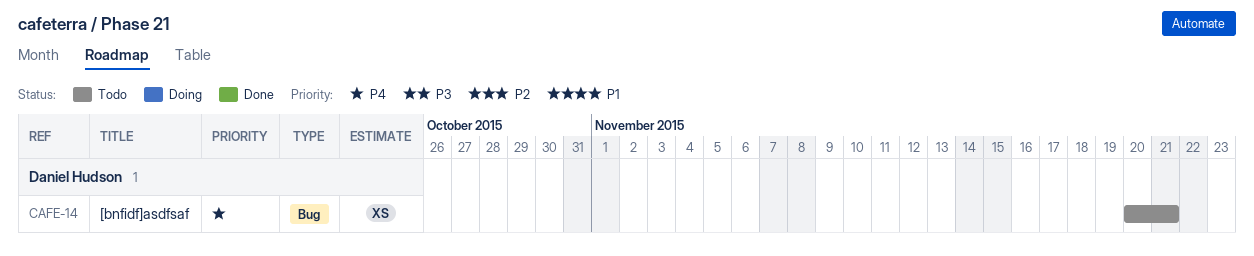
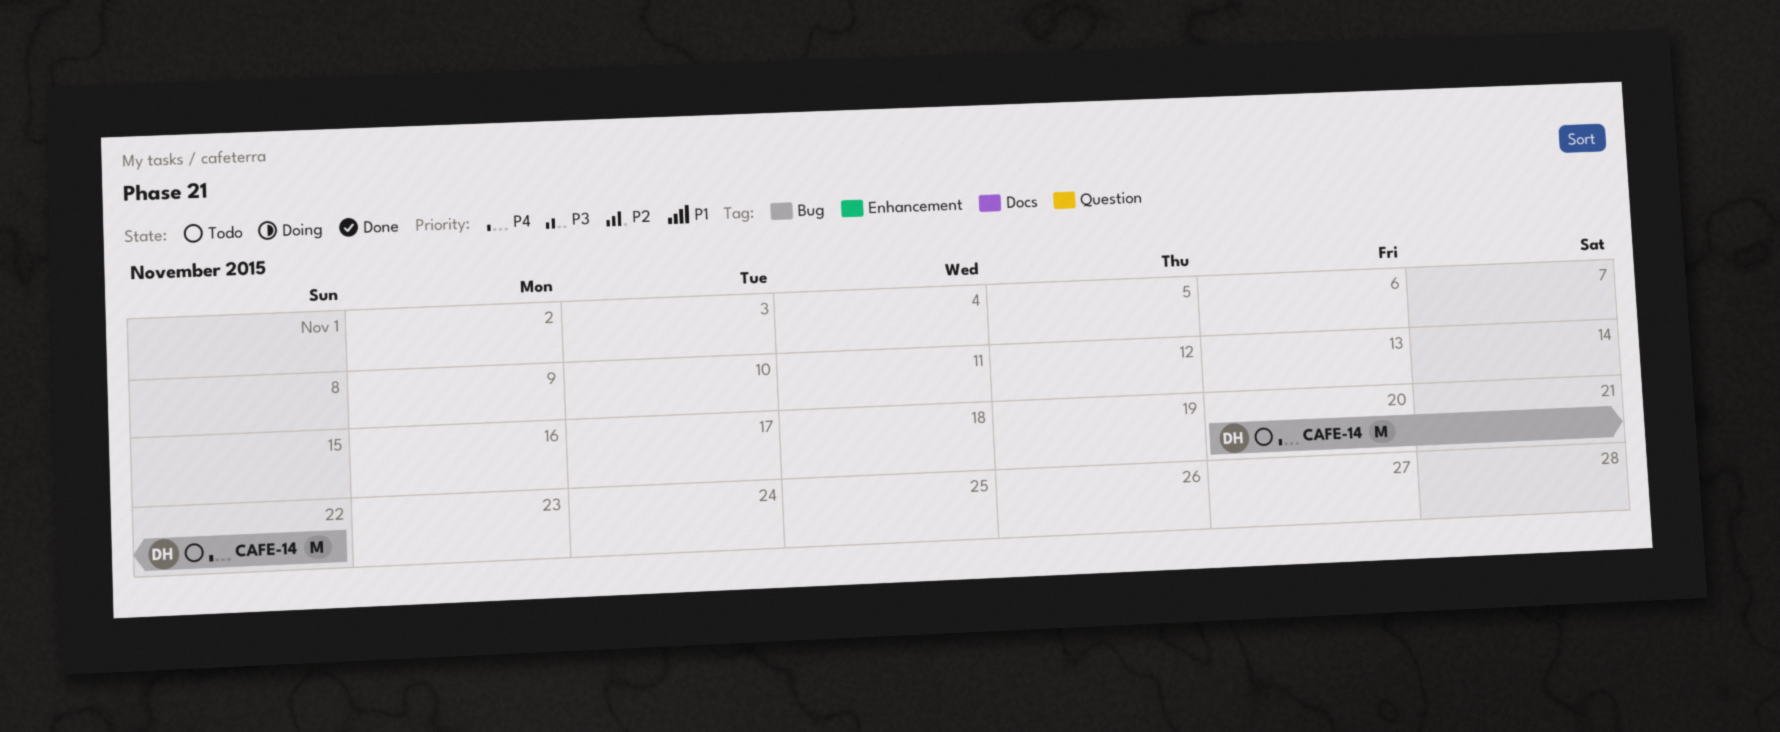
CAFE-14, estimate: XS -> M
CAFE-14, due: Nov 21 -> Nov 22

